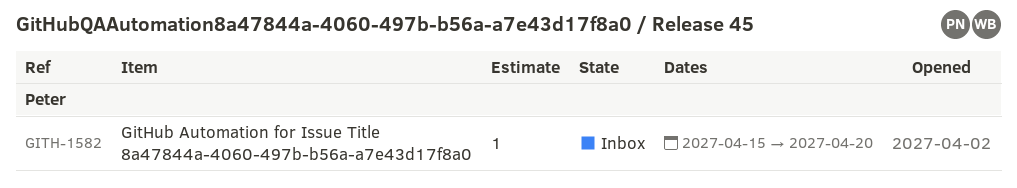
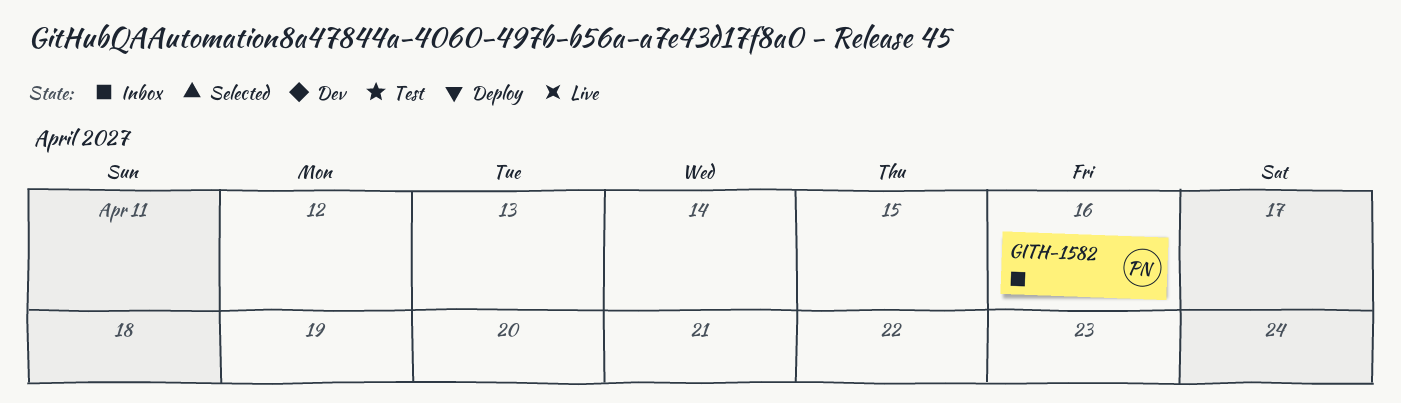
GITH-1582, due: Apr 20 -> Apr 16

